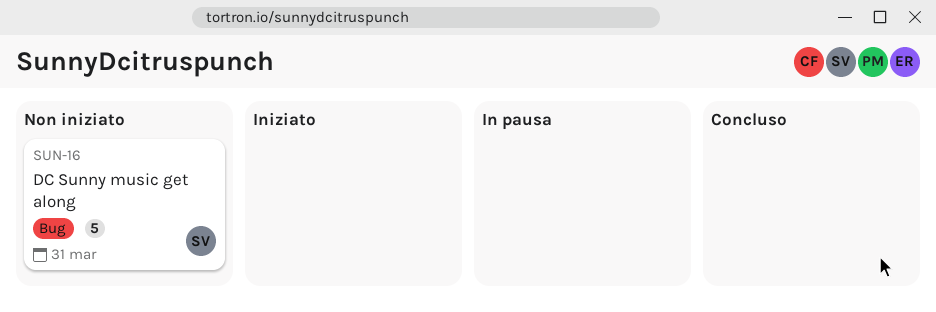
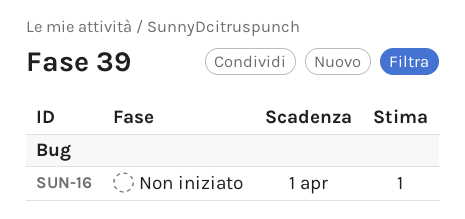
SUN-16, estimate: 5 -> 1
SUN-16, due: Mar 31 -> Apr 1

